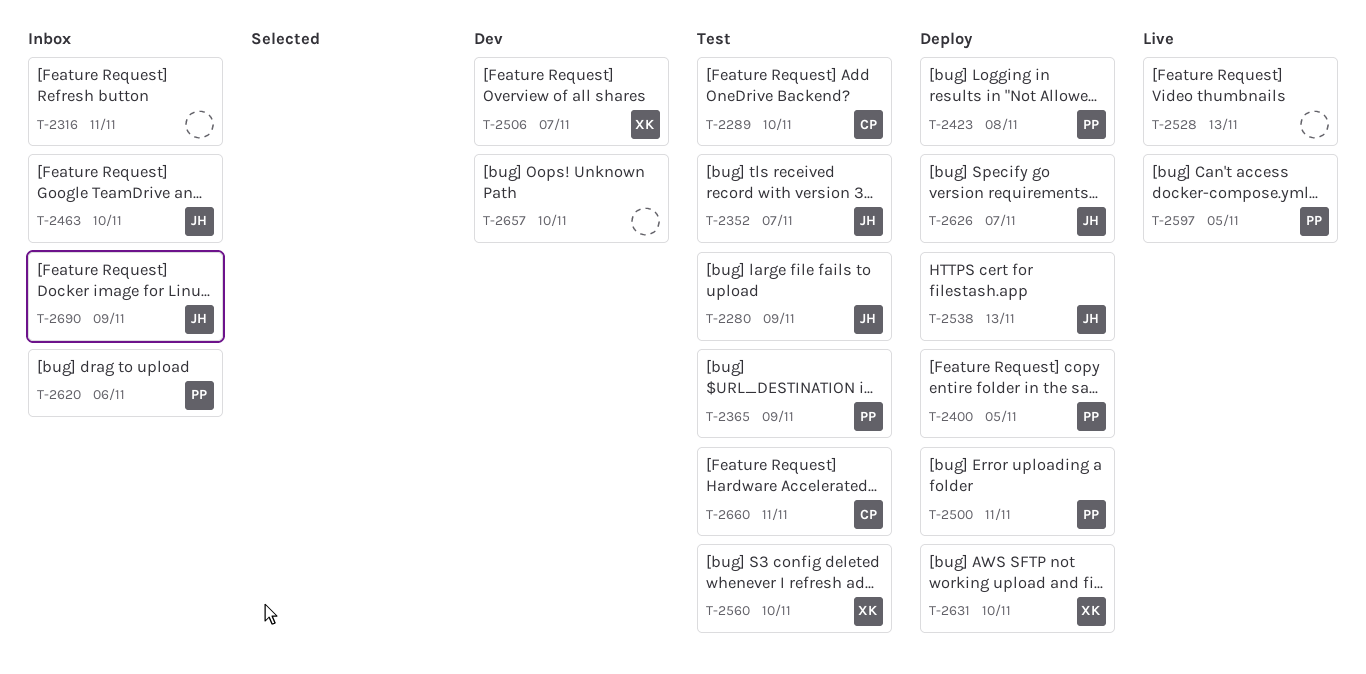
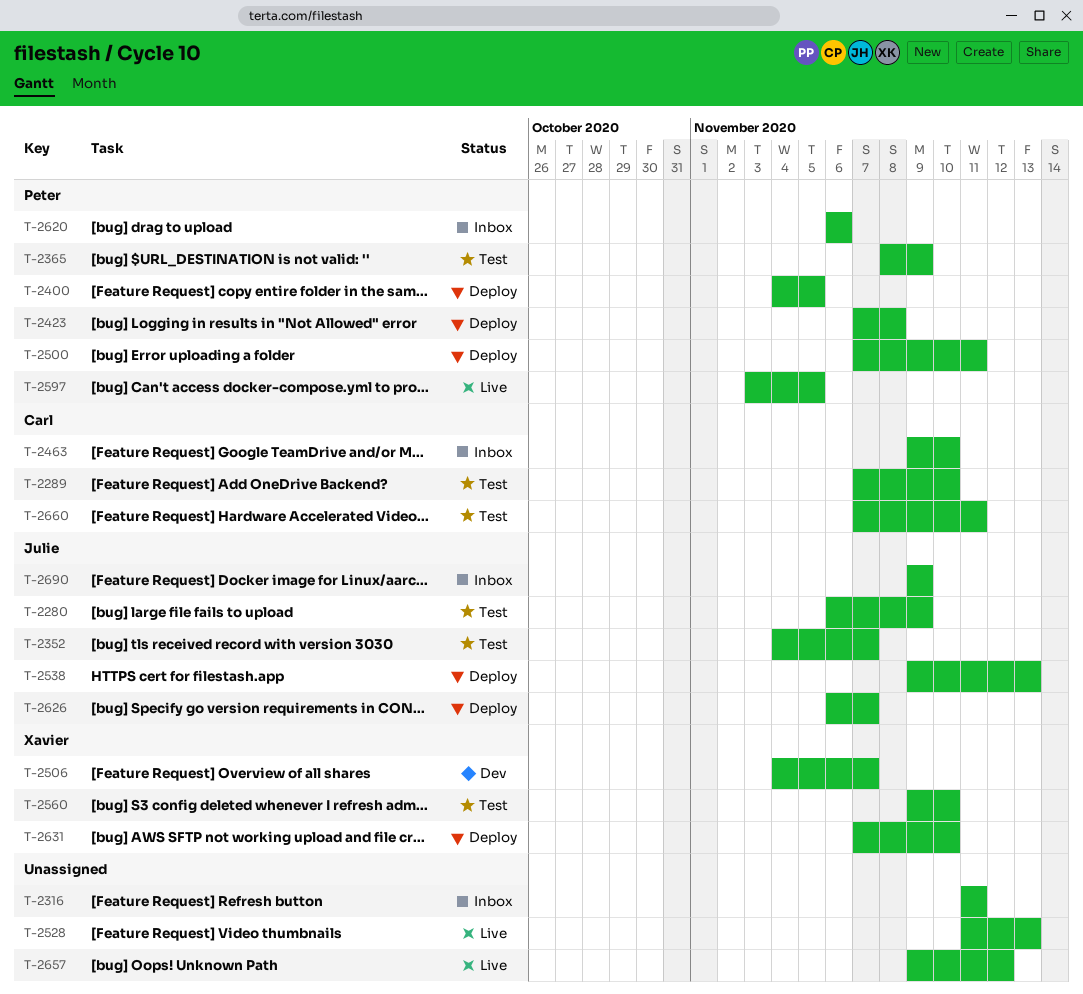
T-2463, owner: Julie -> Carl
T-2657, status: Dev -> Live
T-2657, due: Nov 10 -> Nov 12

